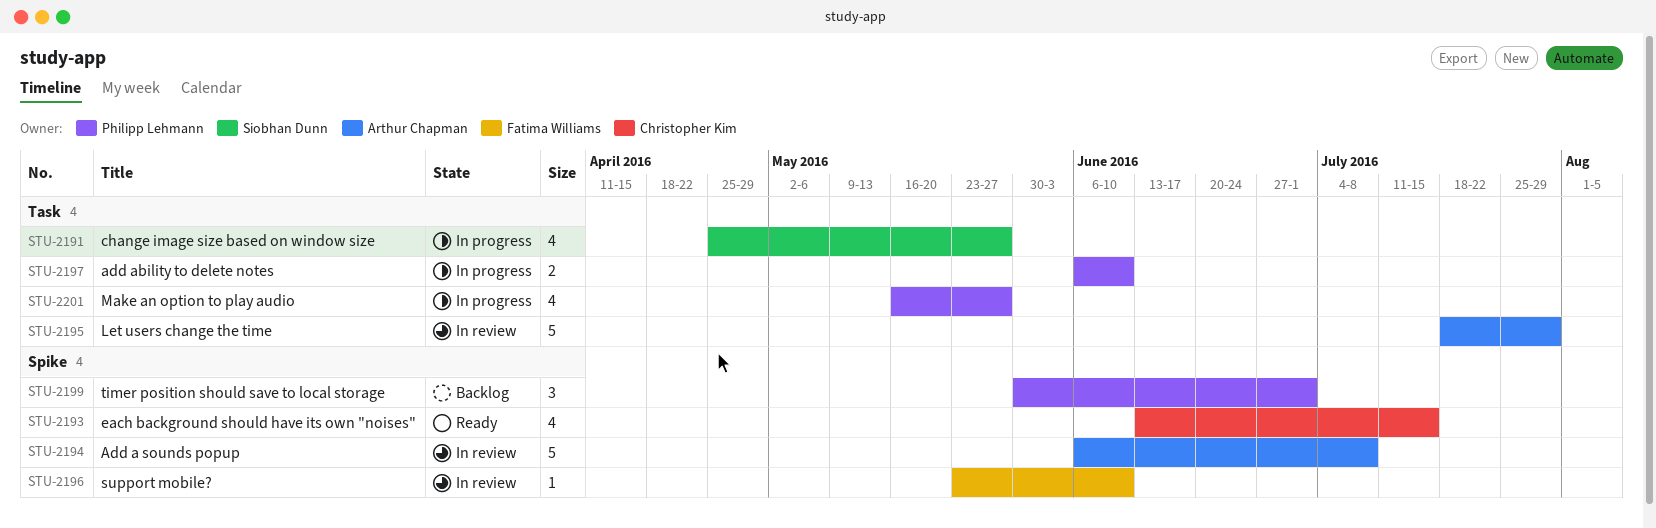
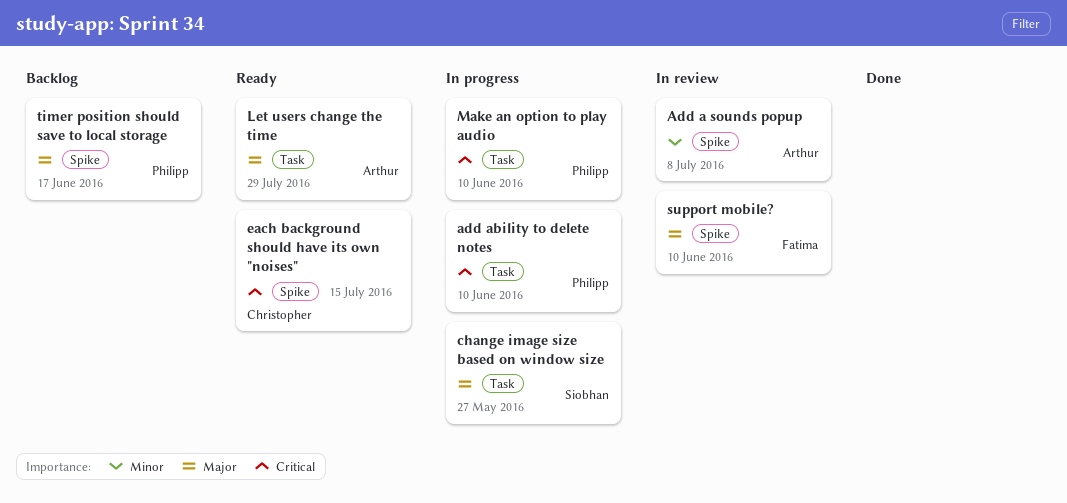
Let users change the time, status: In review -> Ready
Make an option to play audio, due: May 27 -> Jun 10
timer position should save to local storage, due: Jul 1 -> Jun 17

